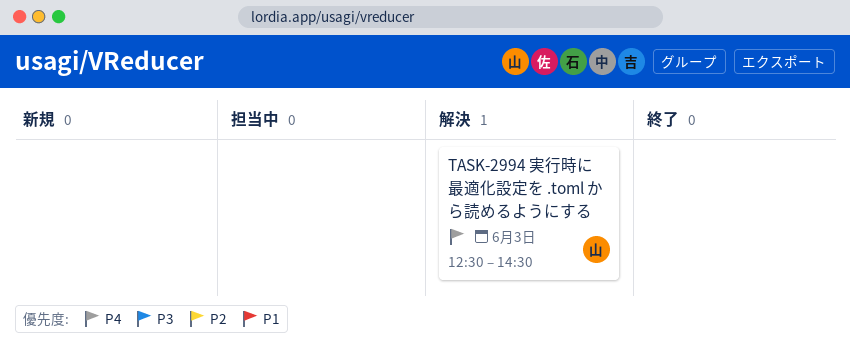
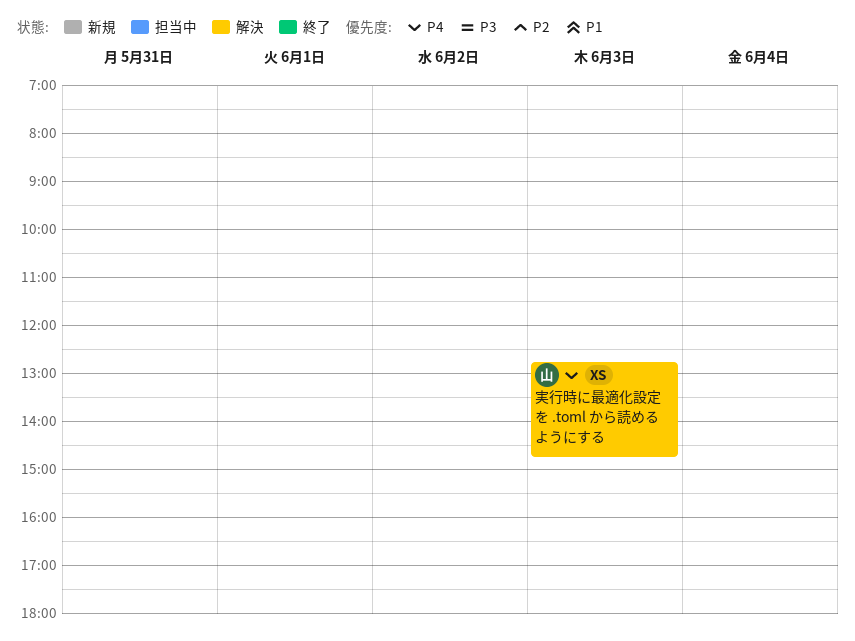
実行時に最適化設定を .toml から読めるようにする, begins: 12:30 -> 12:45
実行時に最適化設定を .toml から読めるようにする, ends: 14:30 -> 14:45

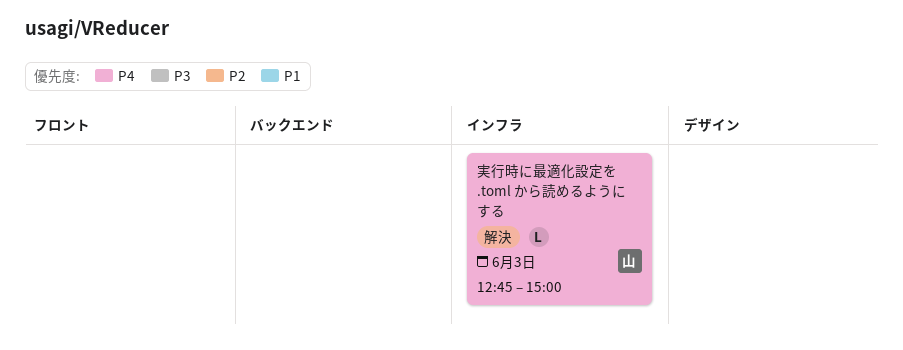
実行時に最適化設定を .toml から読めるようにする, estimate: XS -> L
実行時に最適化設定を .toml から読めるようにする, ends: 14:45 -> 15:00

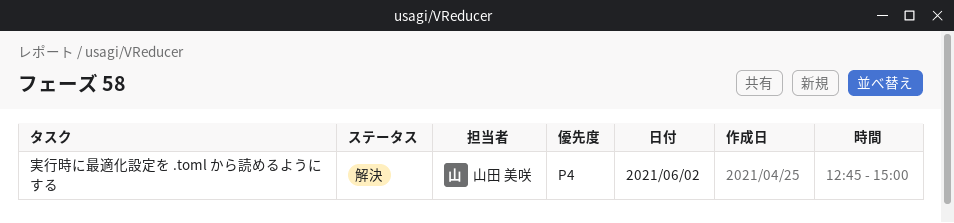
実行時に最適化設定を .toml から読めるようにする, day: Jun 3 -> Jun 2

